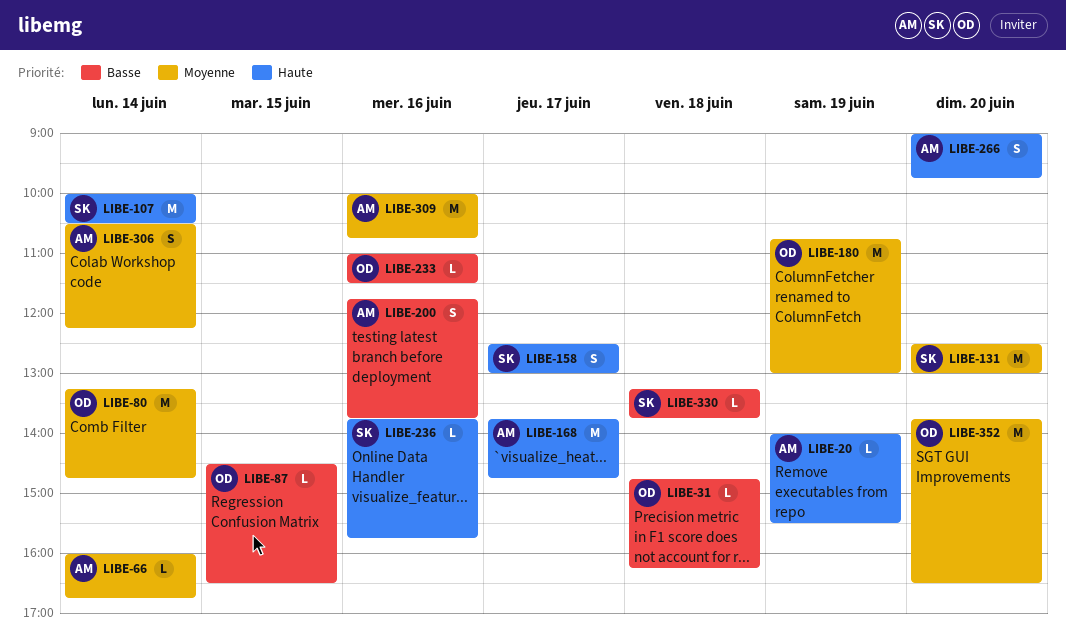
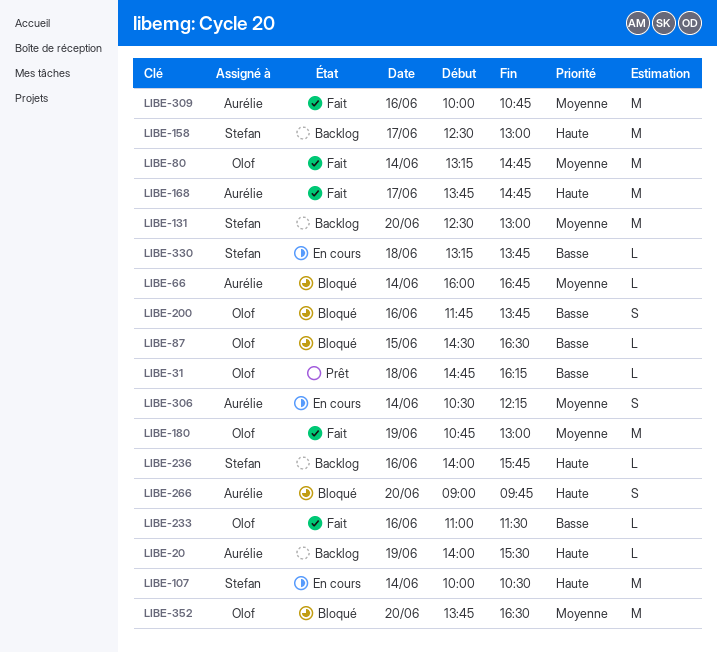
LIBE-158, estimate: S -> M
LIBE-200, owner: Aurélie -> Olof
LIBE-236, begins: 13:45 -> 14:00

